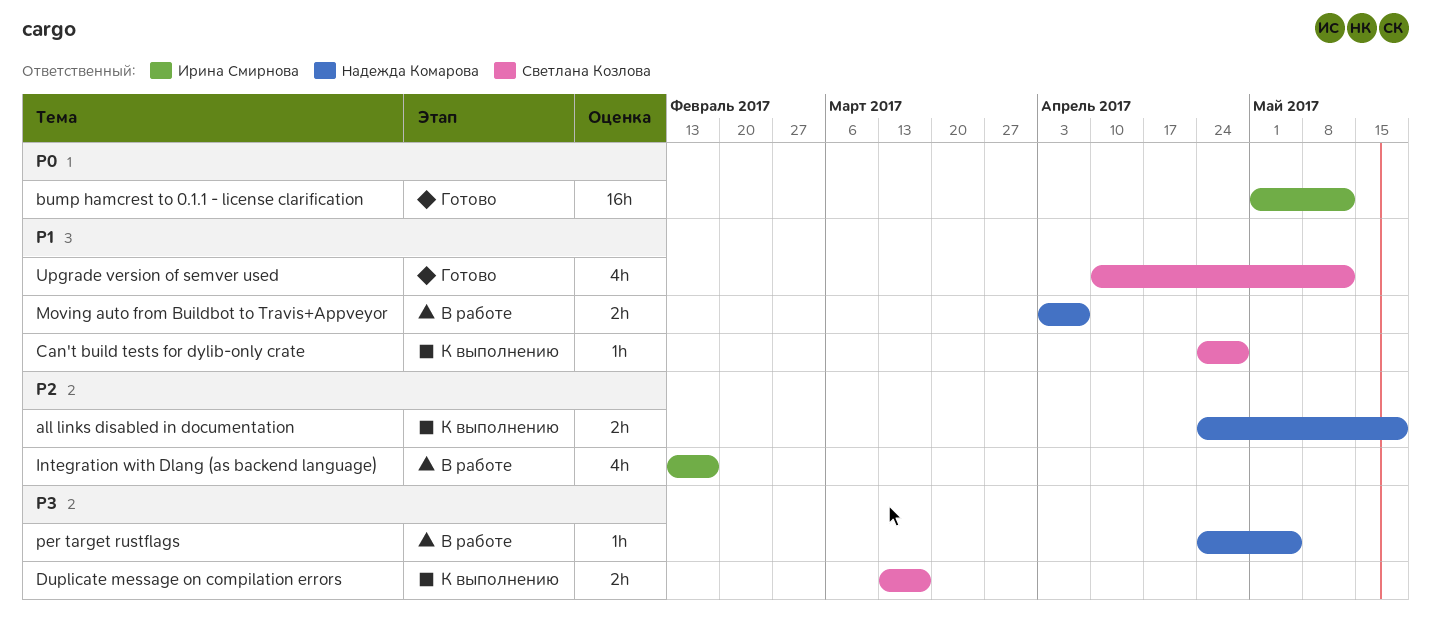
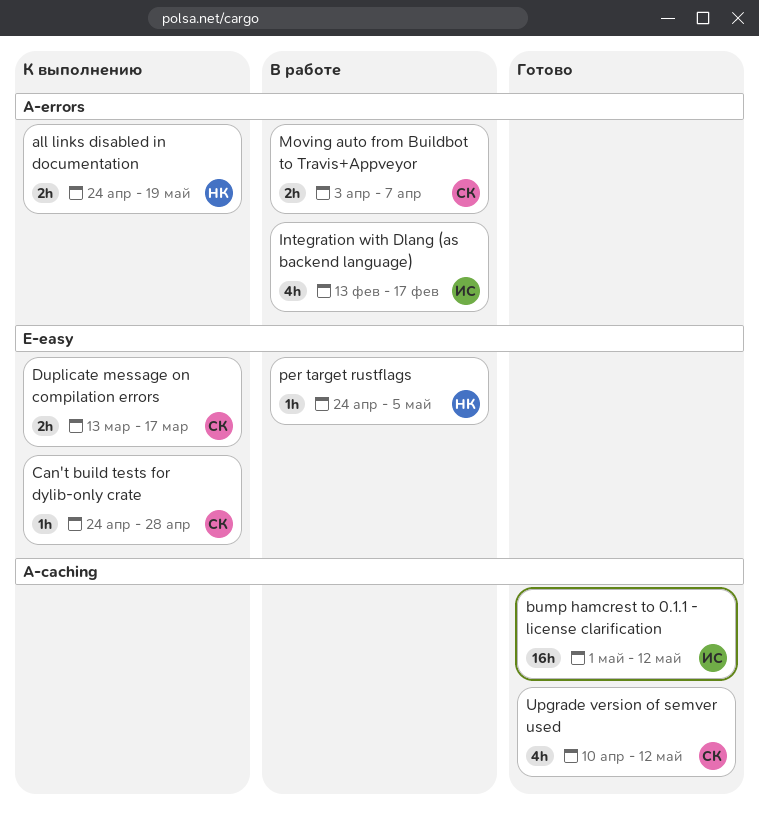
Moving auto from Buildbot to Travis+Appveyor, owner: Надежда Комарова -> Светлана Козлова

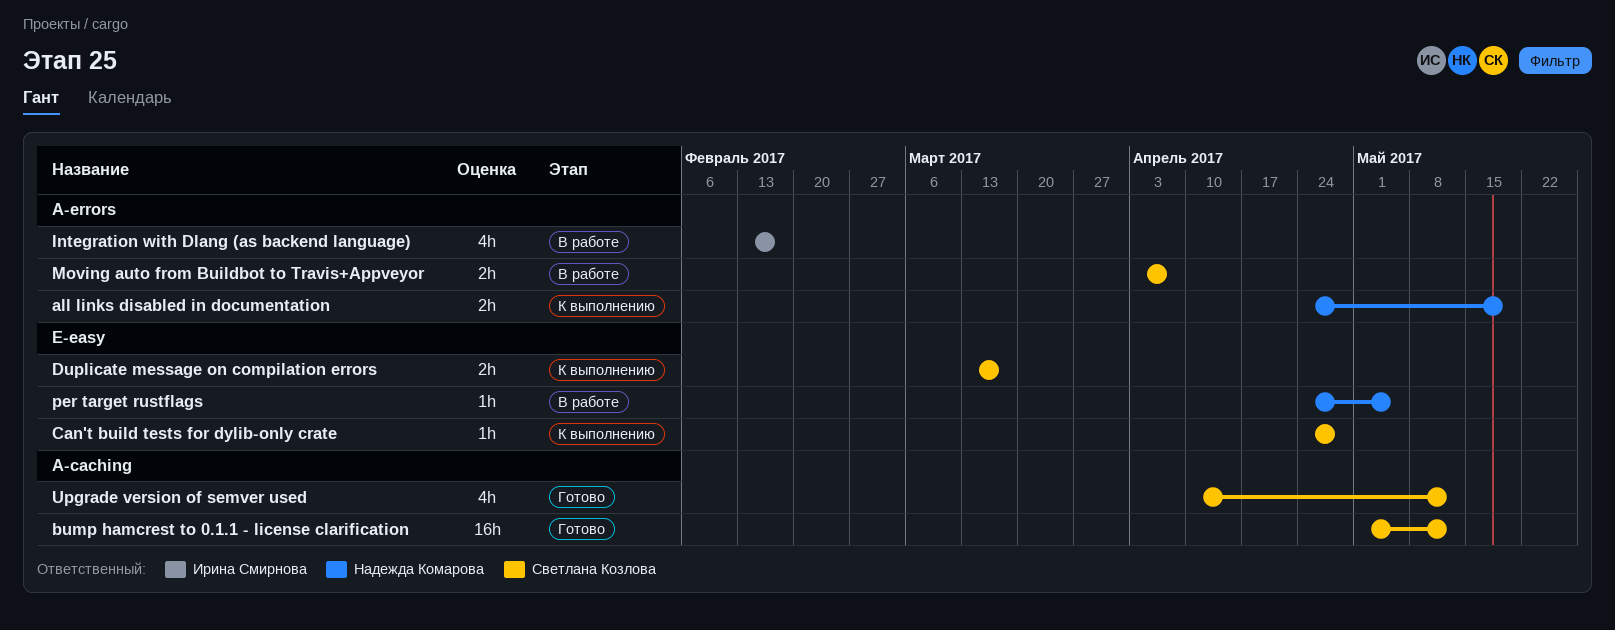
bump hamcrest to 0.1.1 - license clarification, owner: Ирина Смирнова -> Светлана Козлова

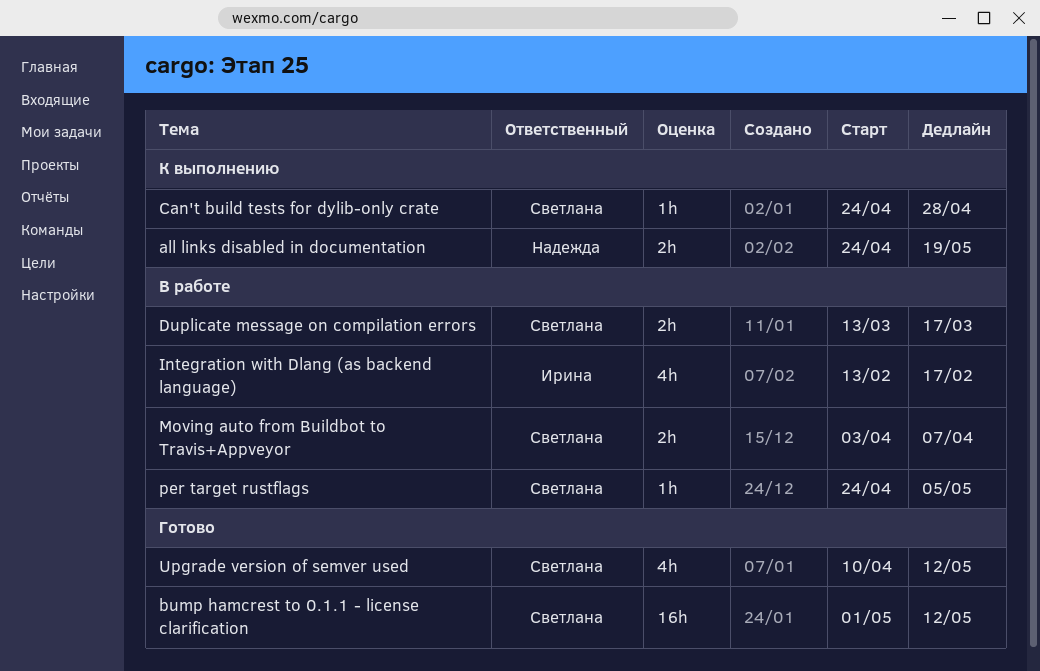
Duplicate message on compilation errors, status: К выполнению -> В работе
per target rustflags, owner: Надежда Комарова -> Светлана Козлова

